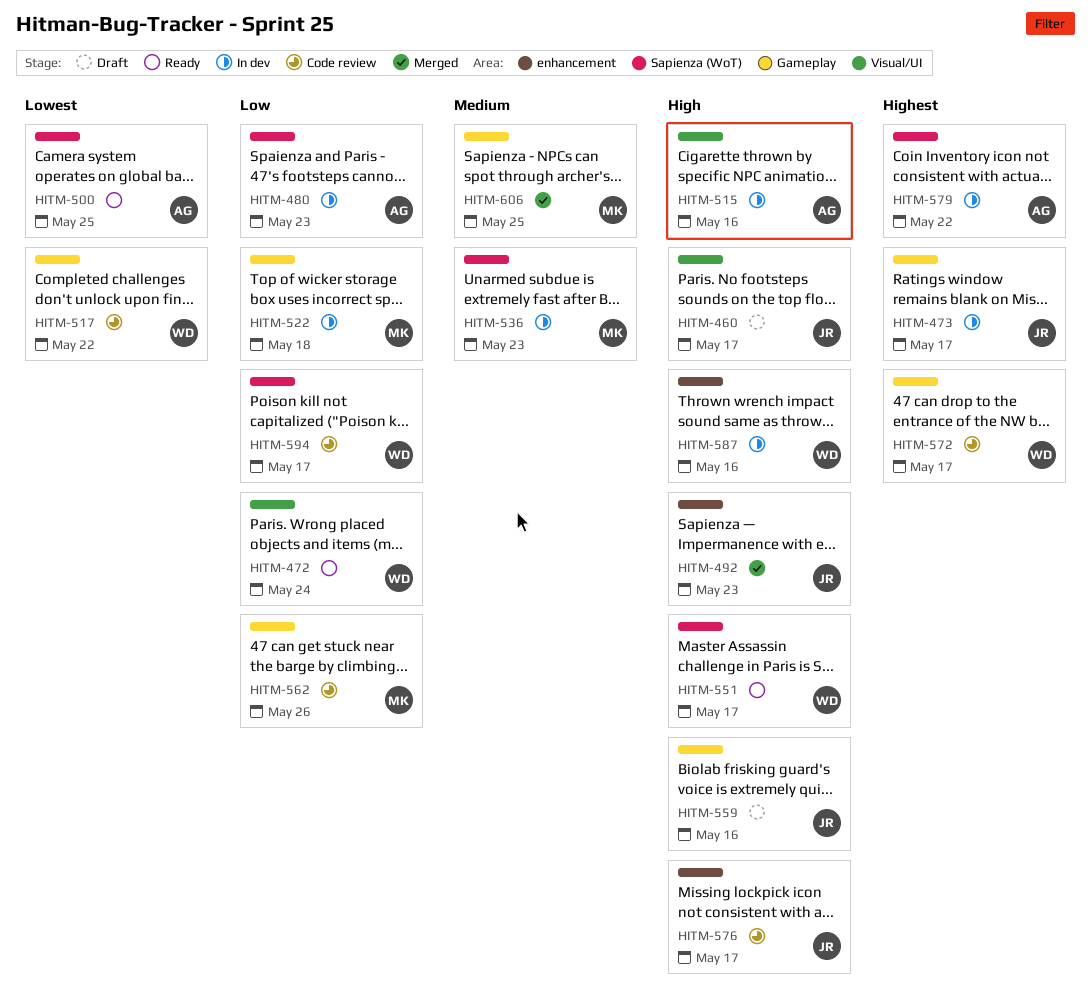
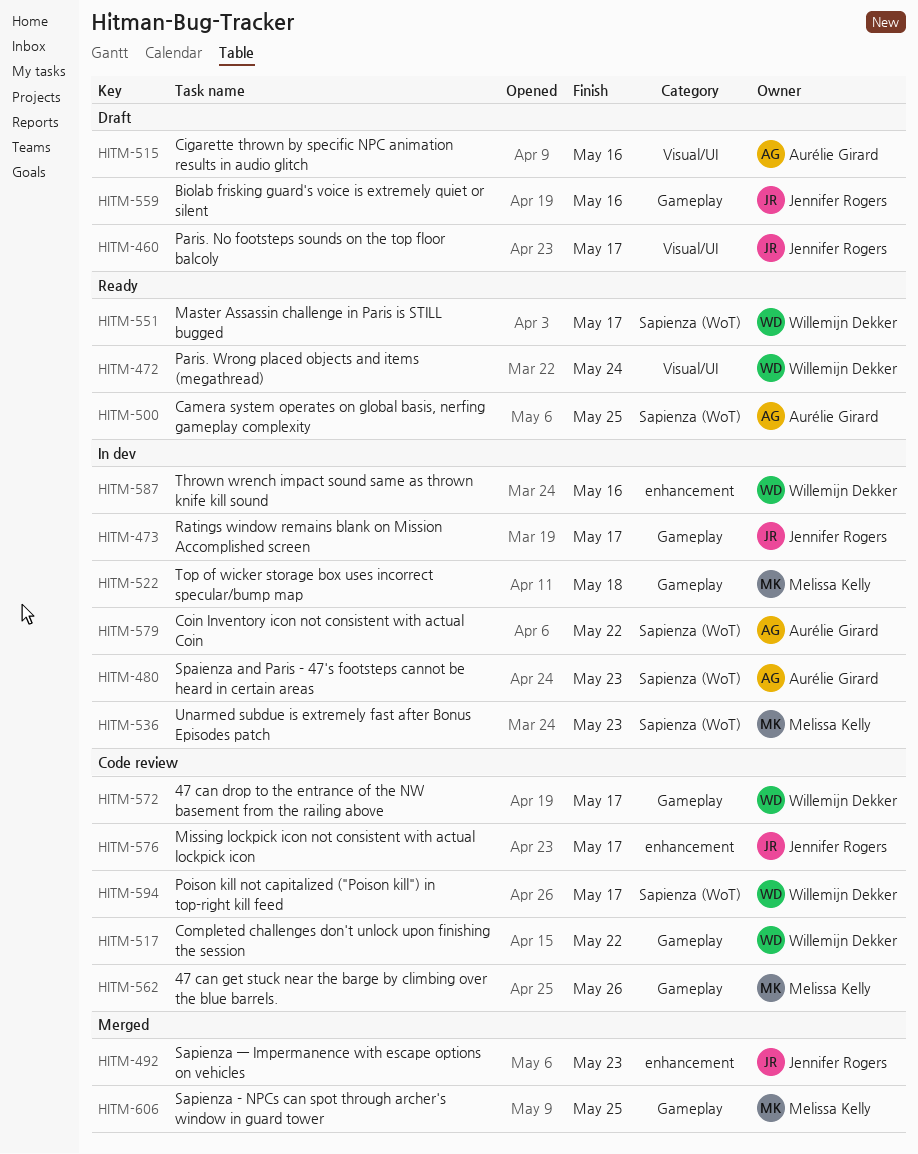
HITM-515, status: In dev -> Draft

